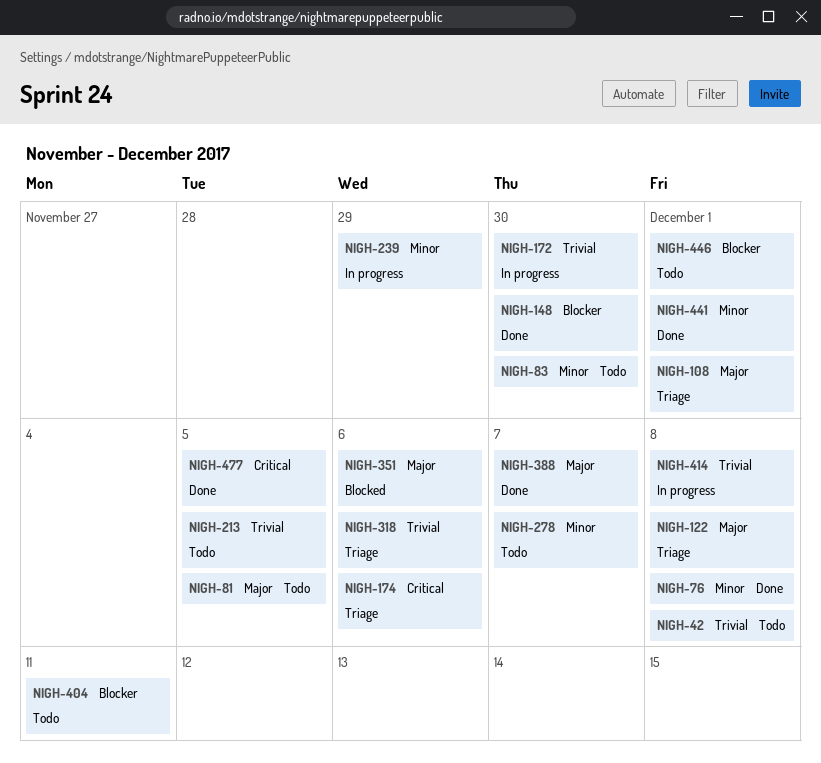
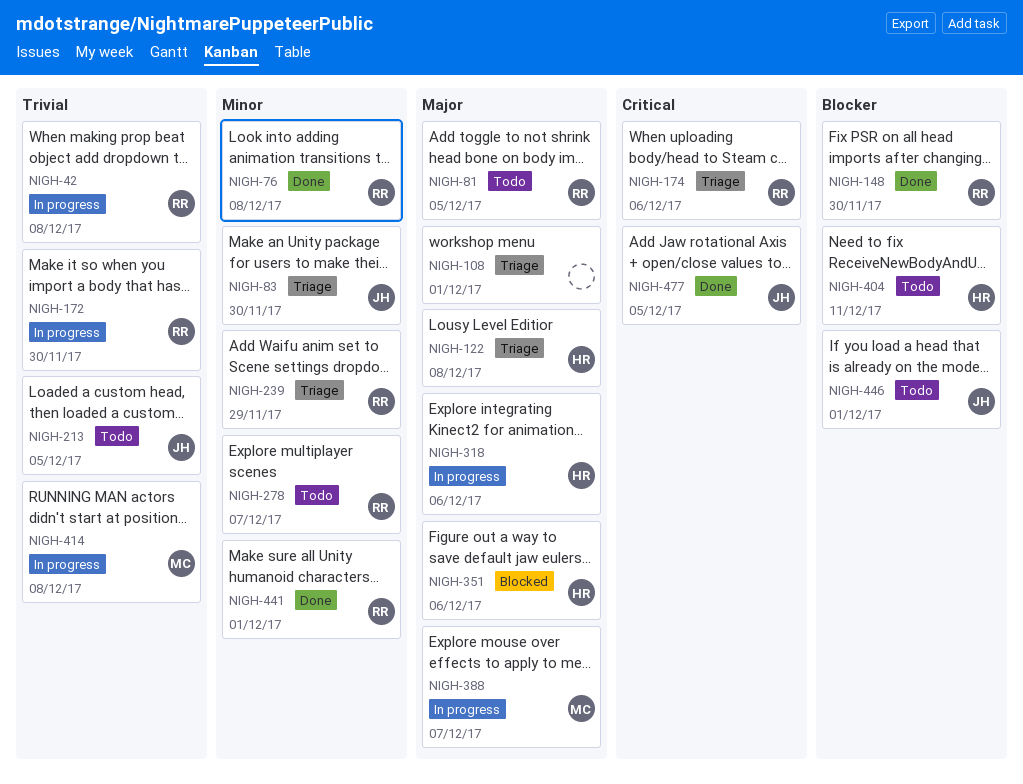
NIGH-42, status: Todo -> In progress
NIGH-83, status: Todo -> Triage
NIGH-239, status: In progress -> Triage
NIGH-318, status: Triage -> In progress
NIGH-318, priority: Trivial -> Major
NIGH-388, status: Done -> In progress

